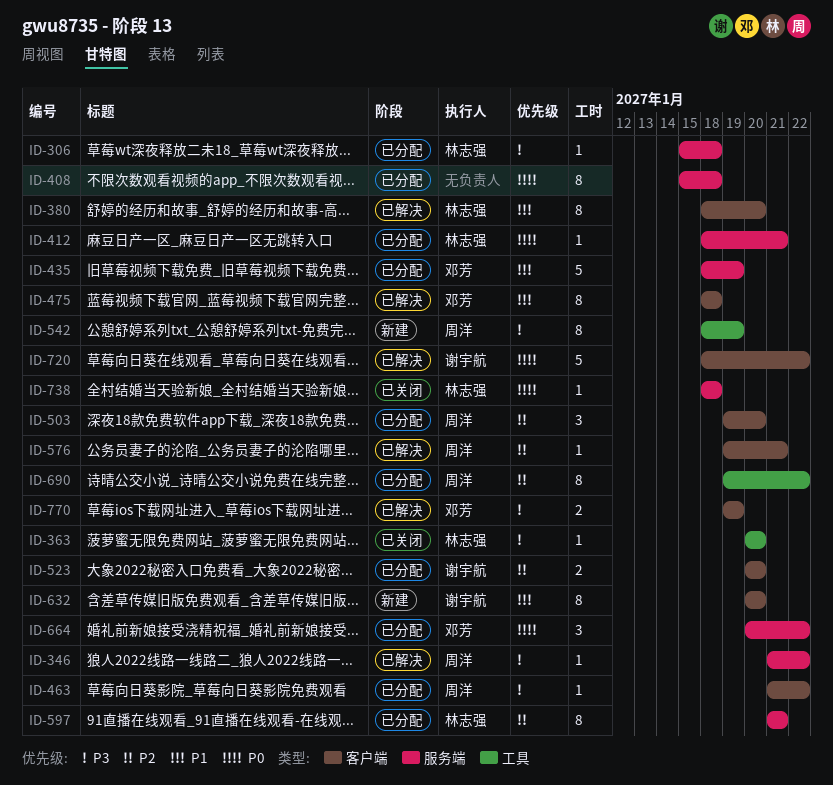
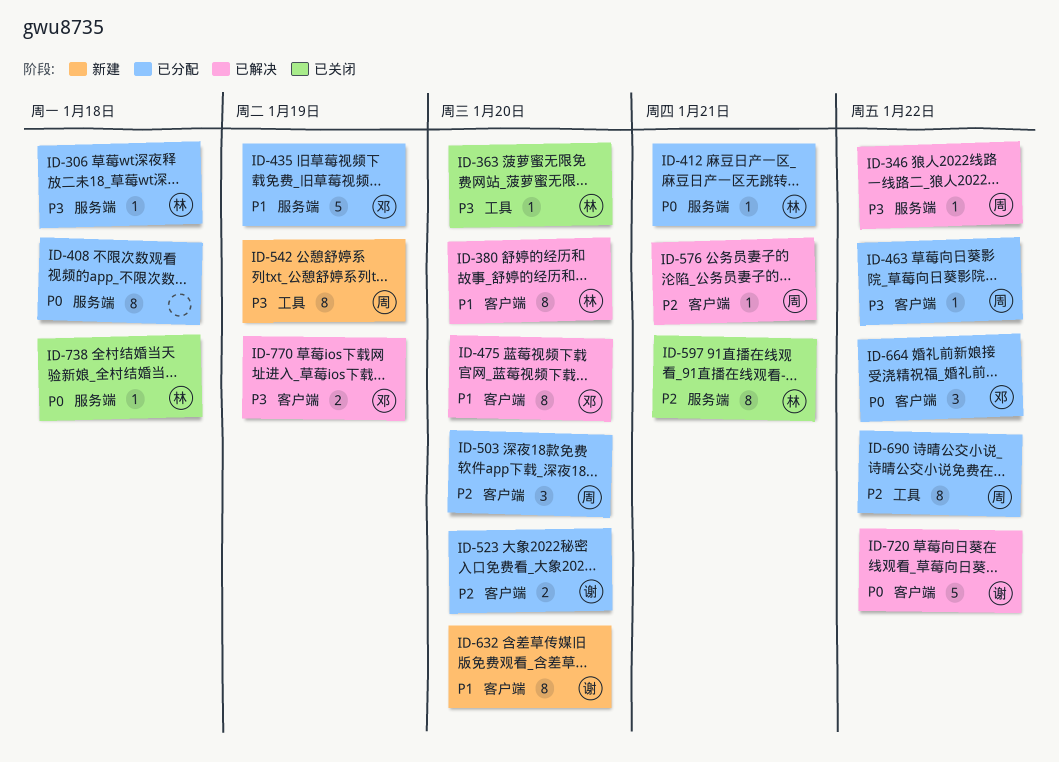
ID-475, due: Jan 18 -> Jan 20
ID-597, status: 已分配 -> 已关闭
ID-664, label: 服务端 -> 客户端

